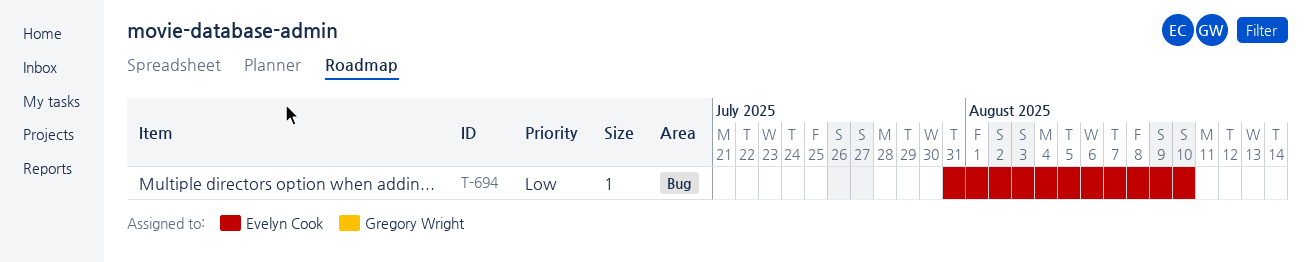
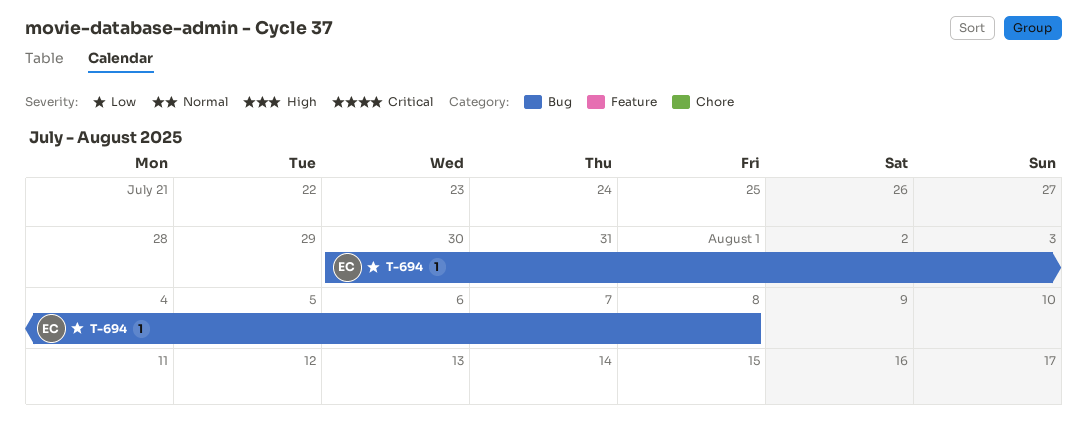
T-694, start: Jul 31 -> Jul 30
T-694, due: Aug 10 -> Aug 8

